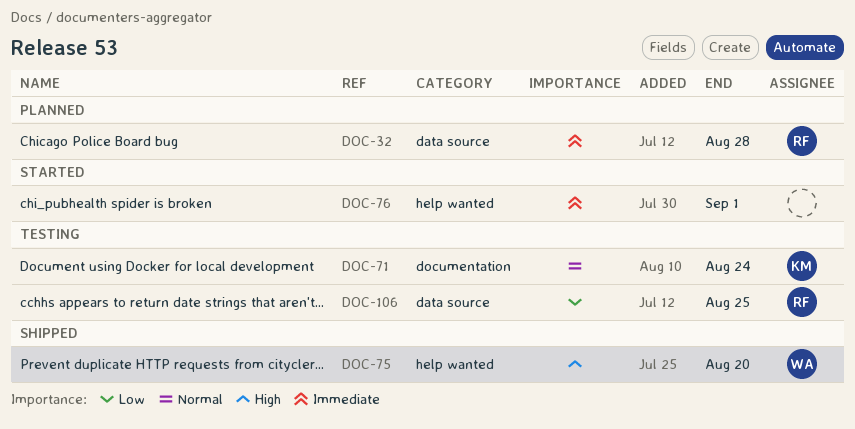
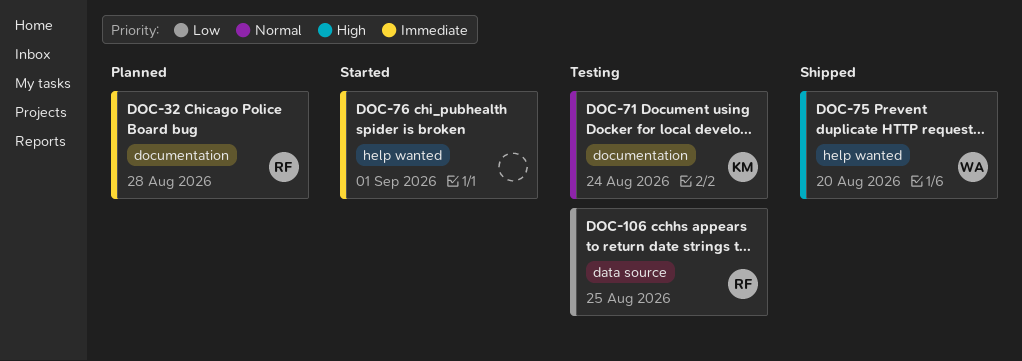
DOC-32, label: data source -> documentation

